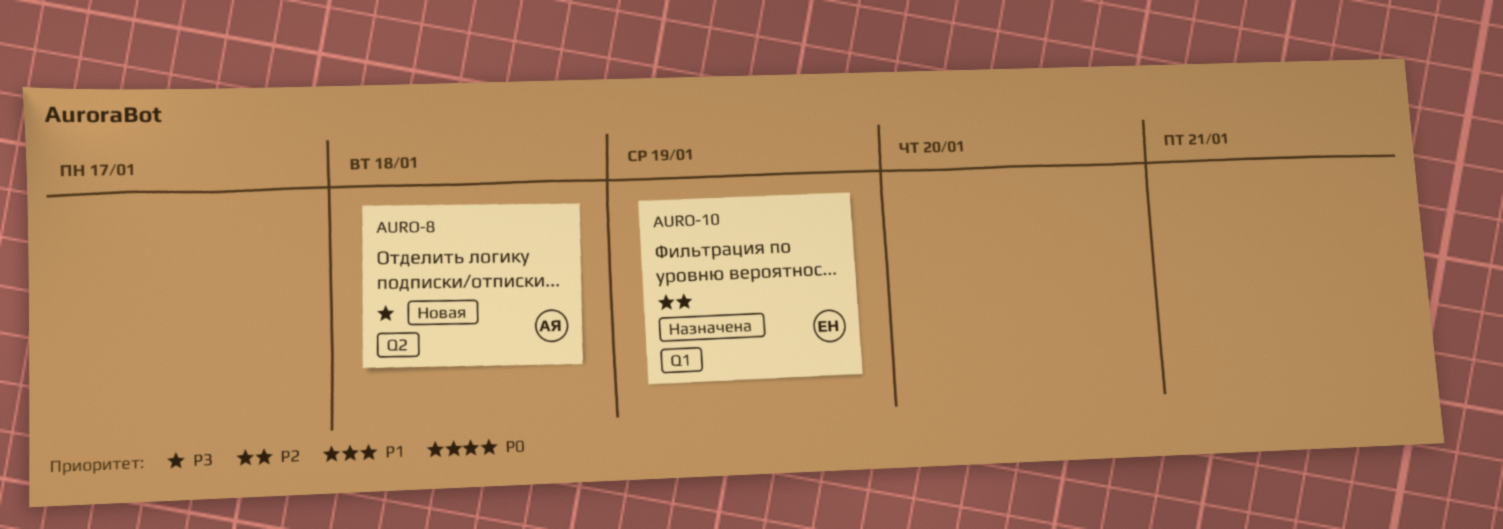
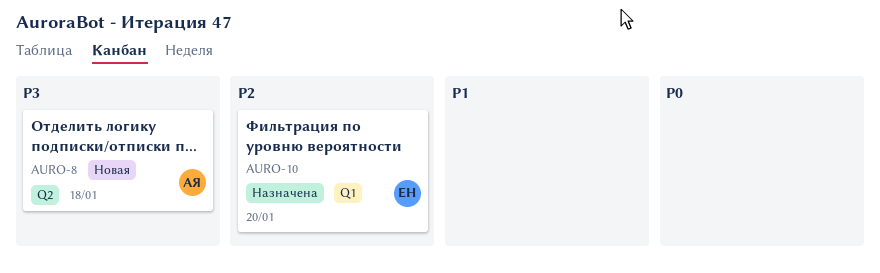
AURO-10, due: Jan 19 -> Jan 20

